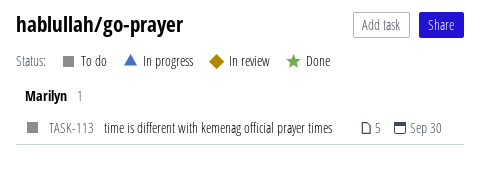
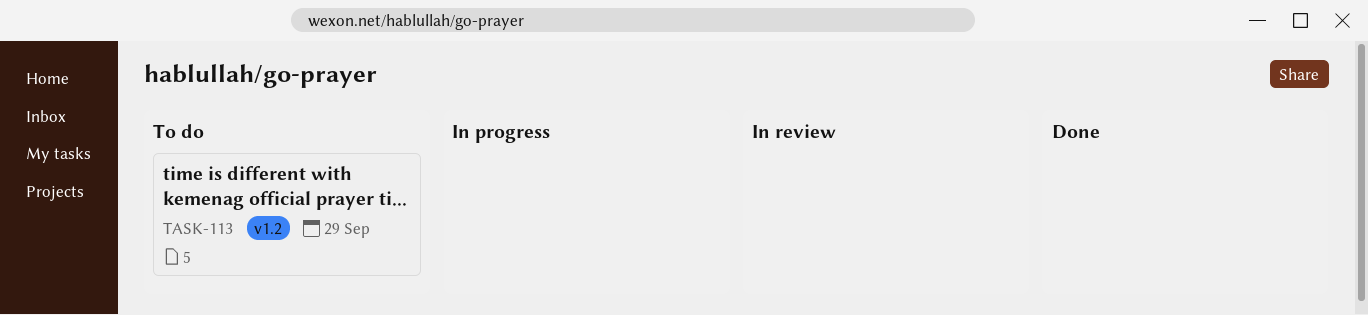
TASK-113, due: Sep 30 -> Sep 29

